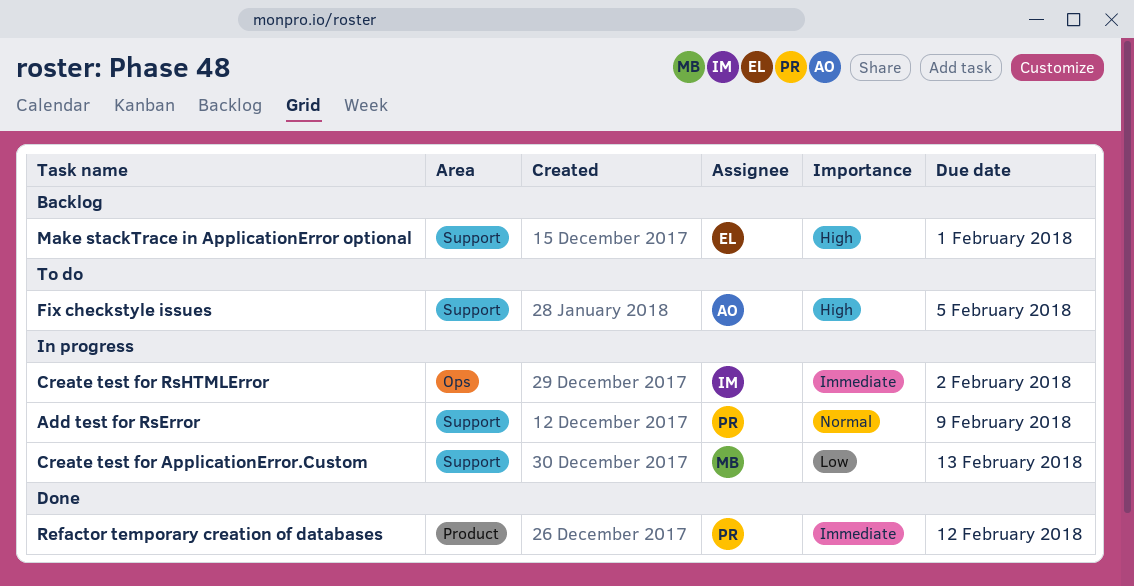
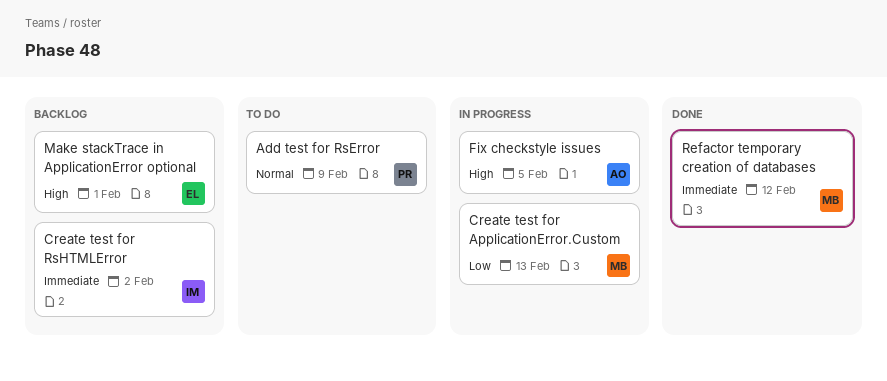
Add test for RsError, status: In progress -> To do
Create test for RsHTMLError, status: In progress -> Backlog
Fix checkstyle issues, status: To do -> In progress
Refactor temporary creation of databases, owner: PR -> MB

